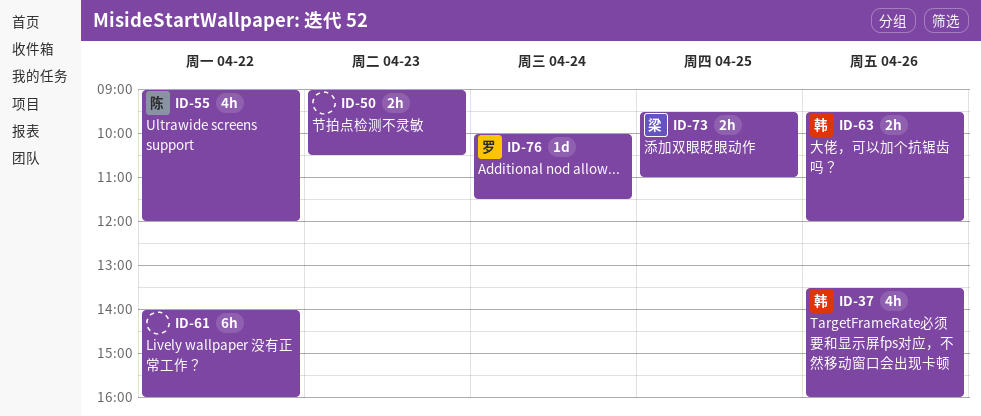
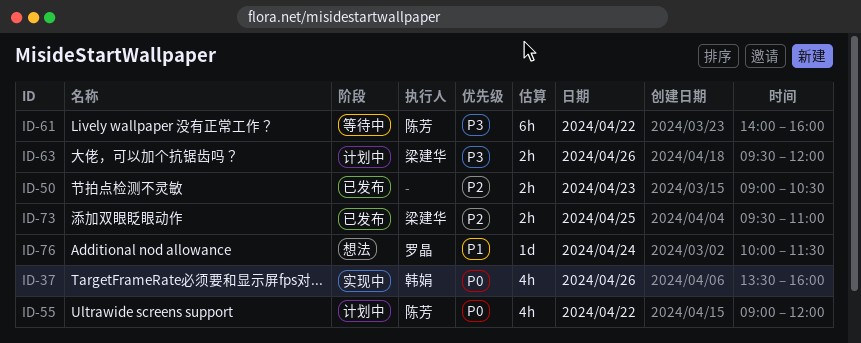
ID-61, owner: none -> 陈芳
ID-63, owner: 韩娟 -> 梁建华

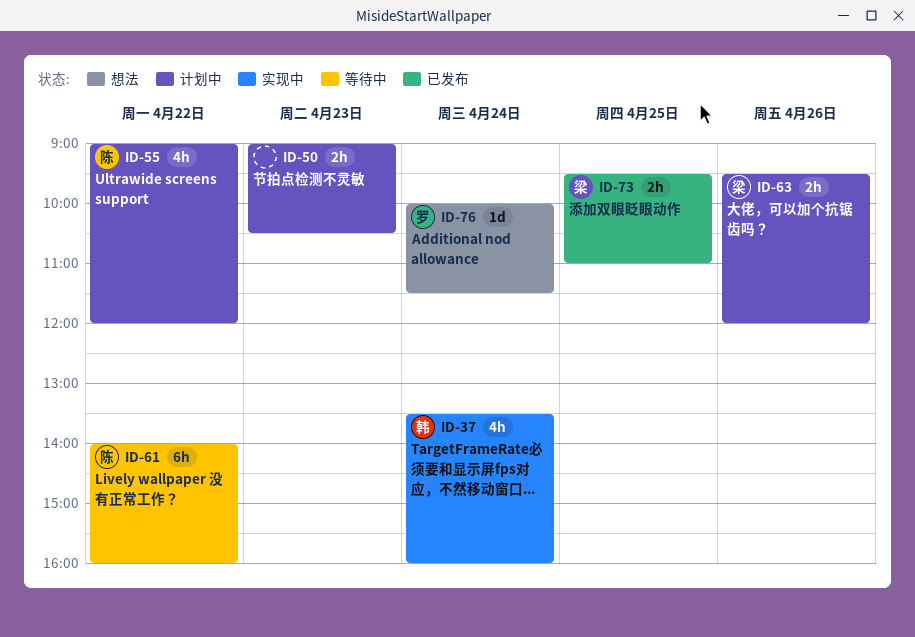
ID-37, day: Apr 26 -> Apr 24
ID-50, status: 已发布 -> 计划中

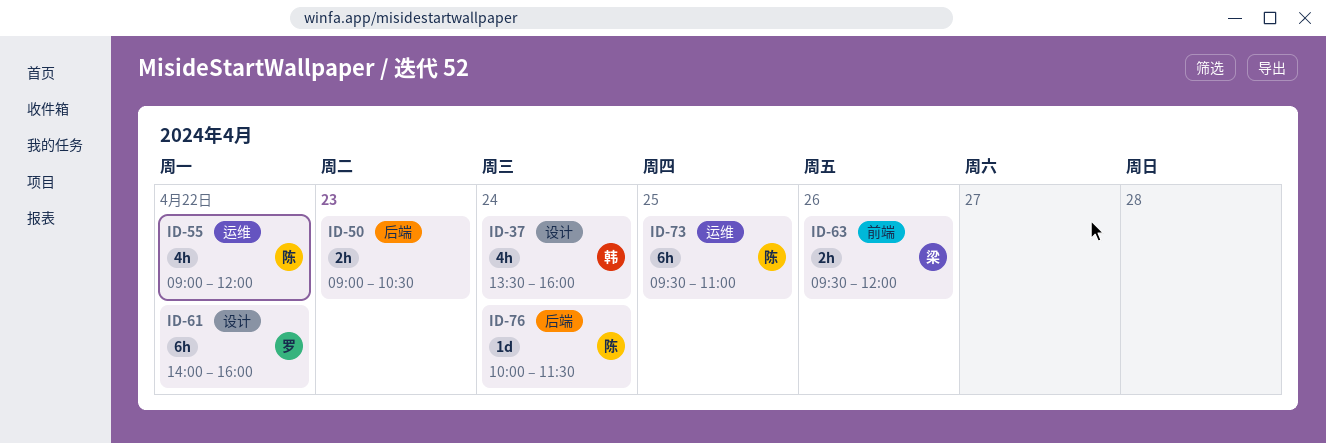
ID-61, owner: 陈 -> 罗
ID-73, owner: 梁 -> 陈
ID-73, estimate: 2h -> 6h
ID-76, owner: 罗 -> 陈

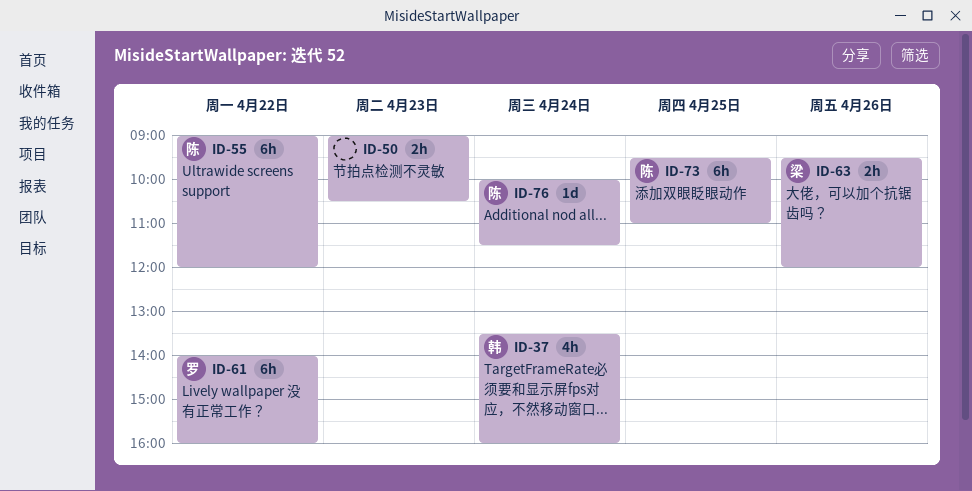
ID-55, estimate: 4h -> 6h

